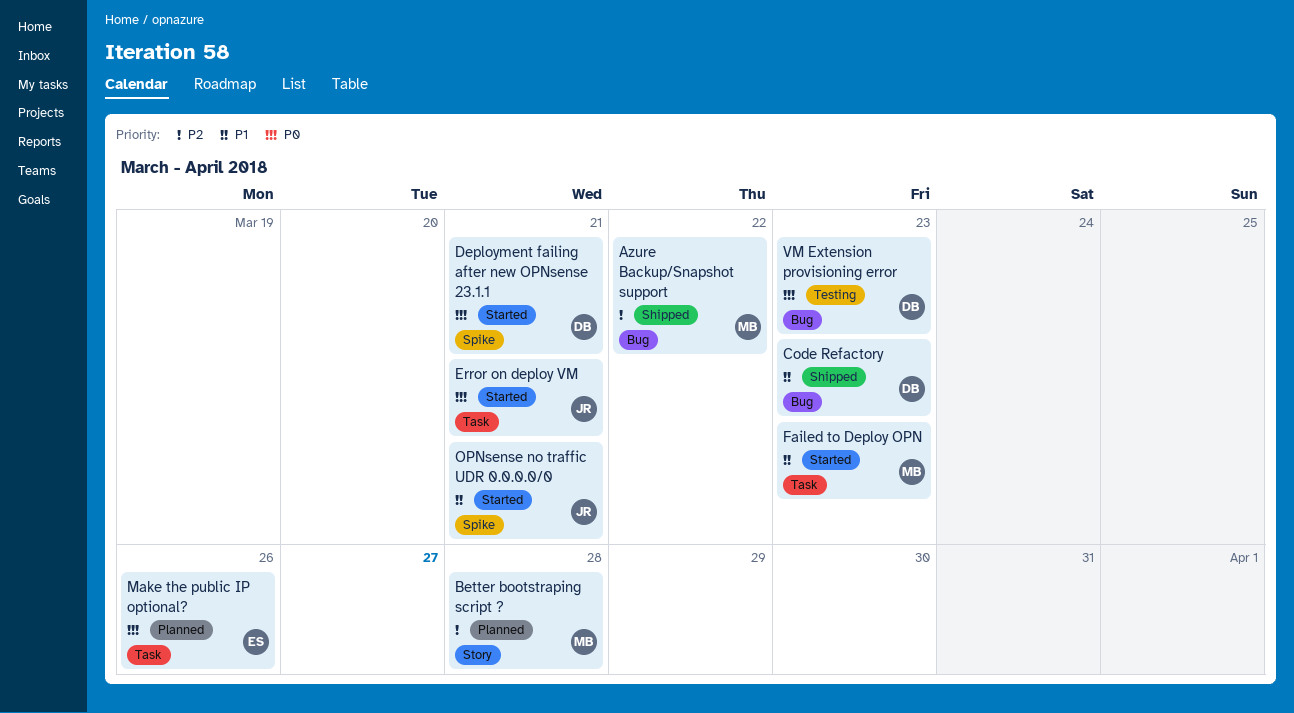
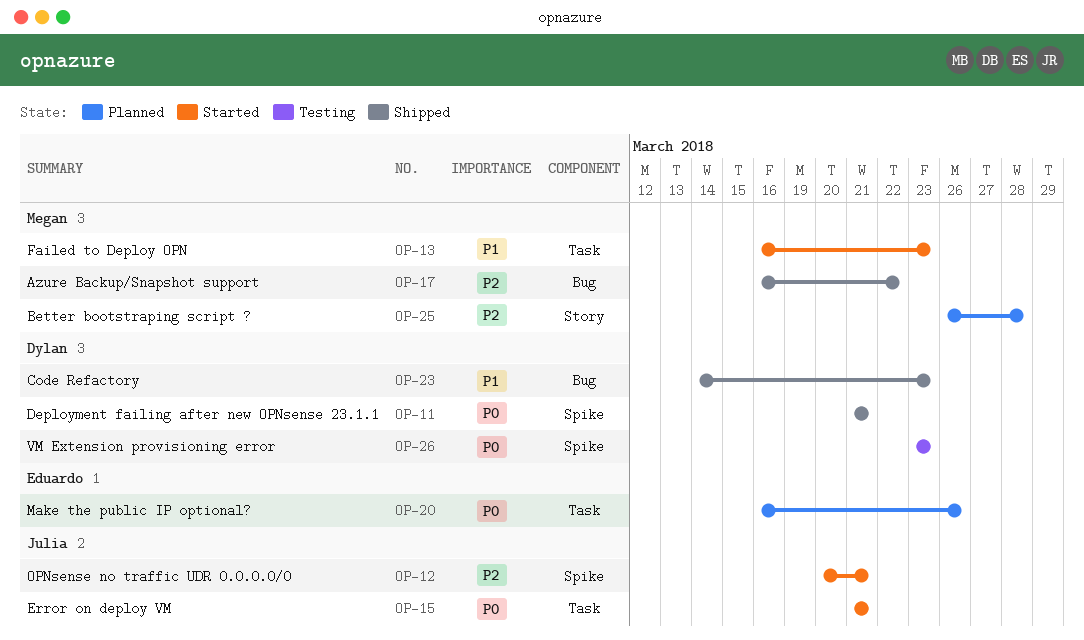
Deployment failing after new OPNsense 23.1.1, status: Started -> Shipped
OPNsense no traffic UDR 0.0.0.0/0, priority: P1 -> P2
VM Extension provisioning error, label: Bug -> Spike

